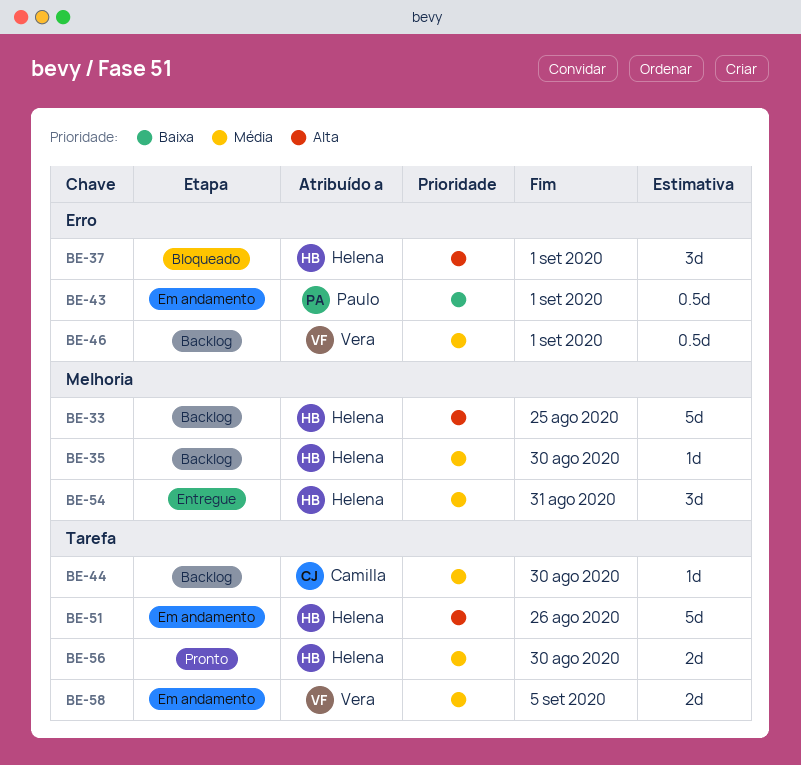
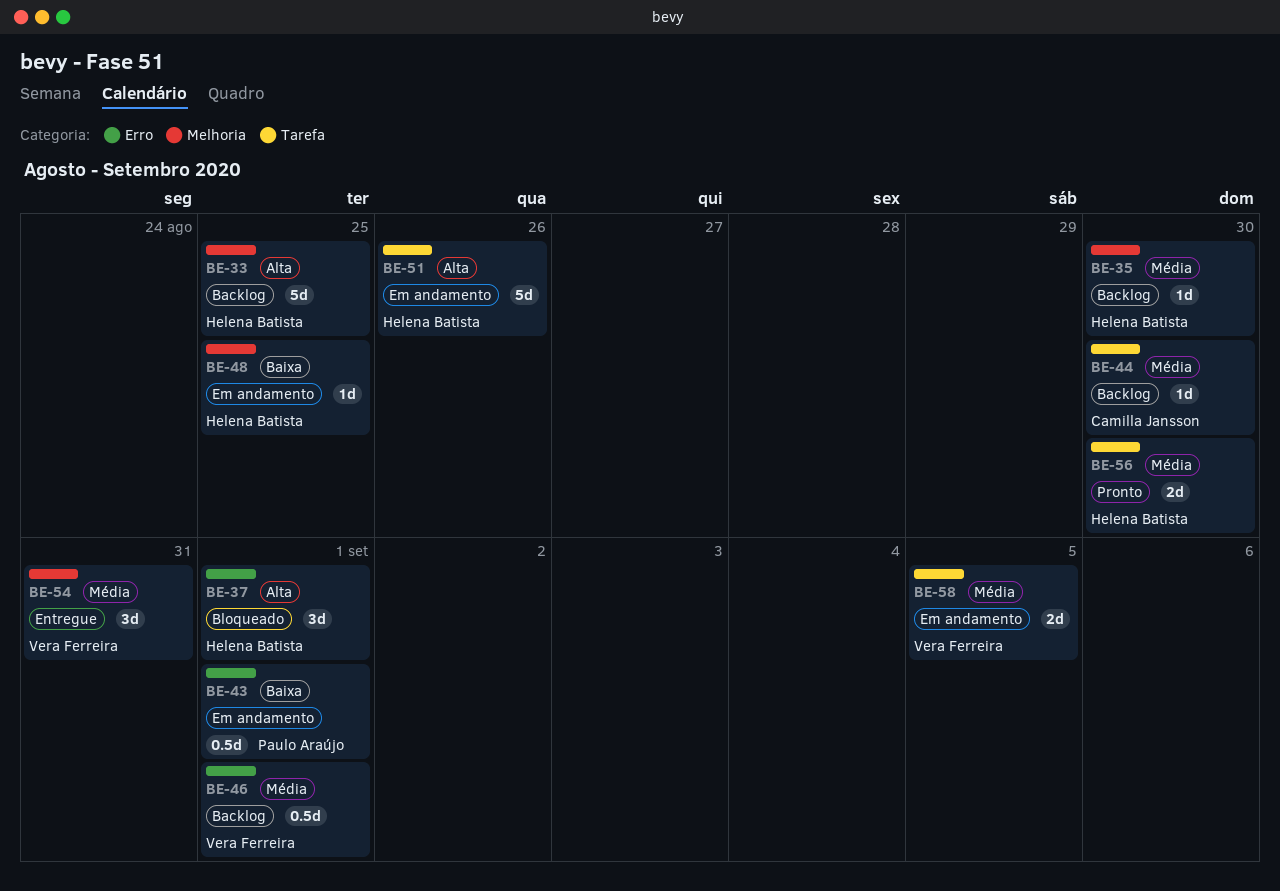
BE-48: none -> present
BE-54, owner: Helena Batista -> Vera Ferreira

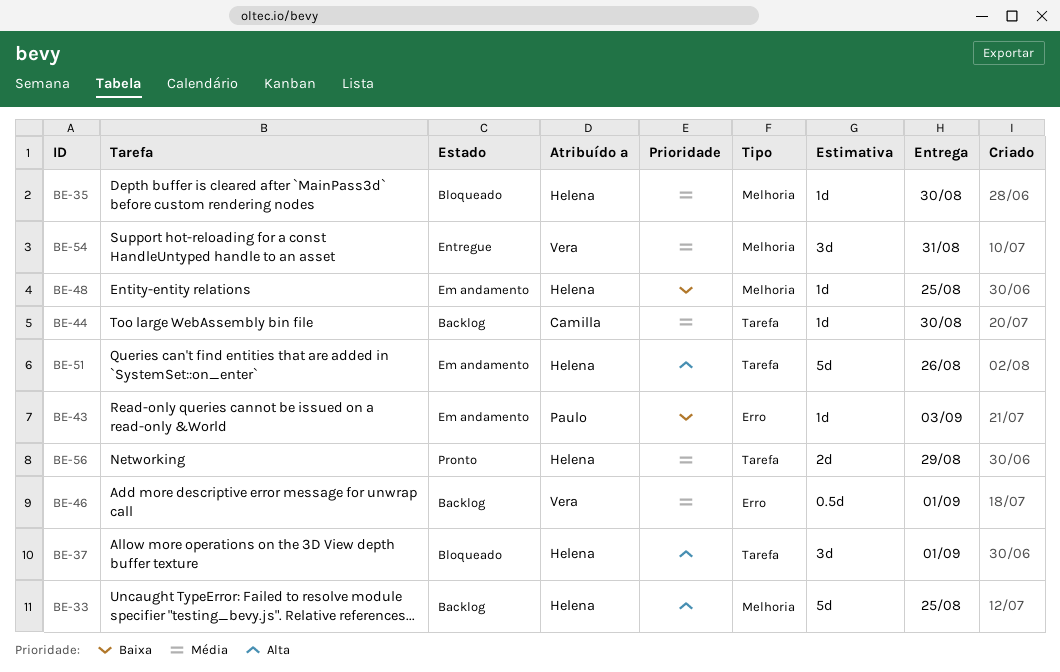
BE-35, status: Backlog -> Bloqueado
BE-37, label: Erro -> Tarefa
BE-43, estimate: 0.5d -> 1d
BE-43, due: Sep 1 -> Sep 3
BE-56, due: Aug 30 -> Aug 29
BE-58: present -> none

